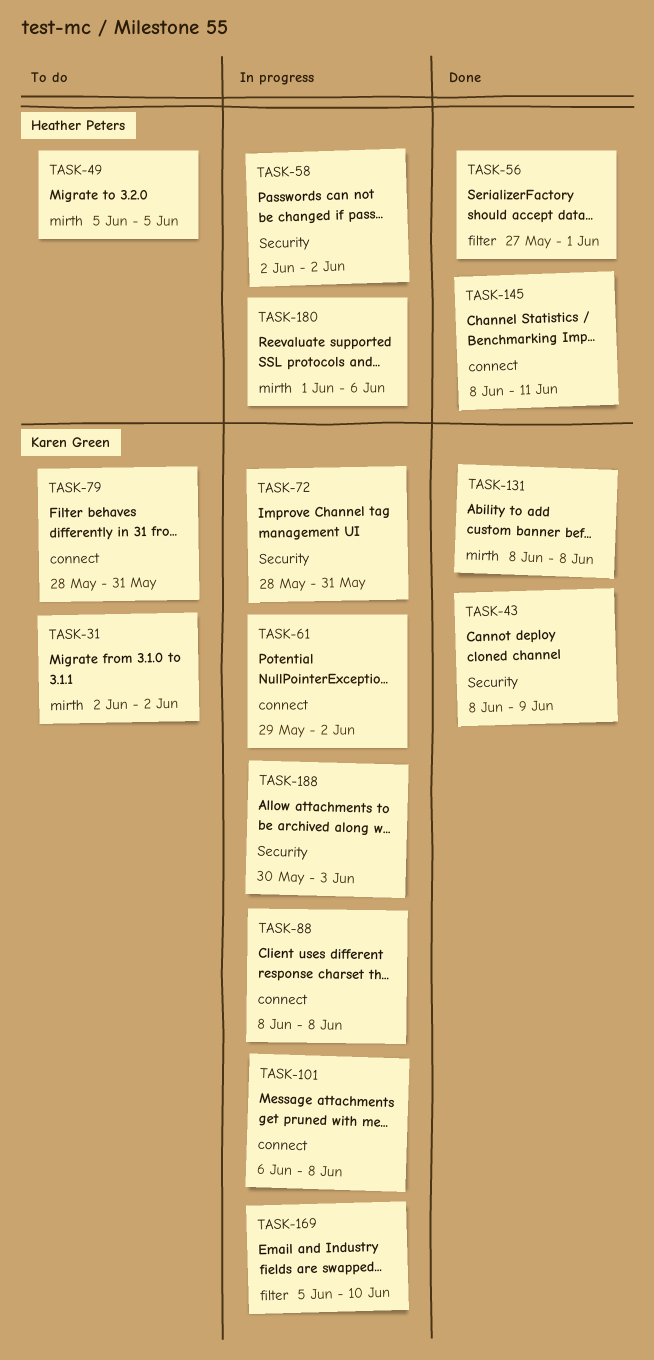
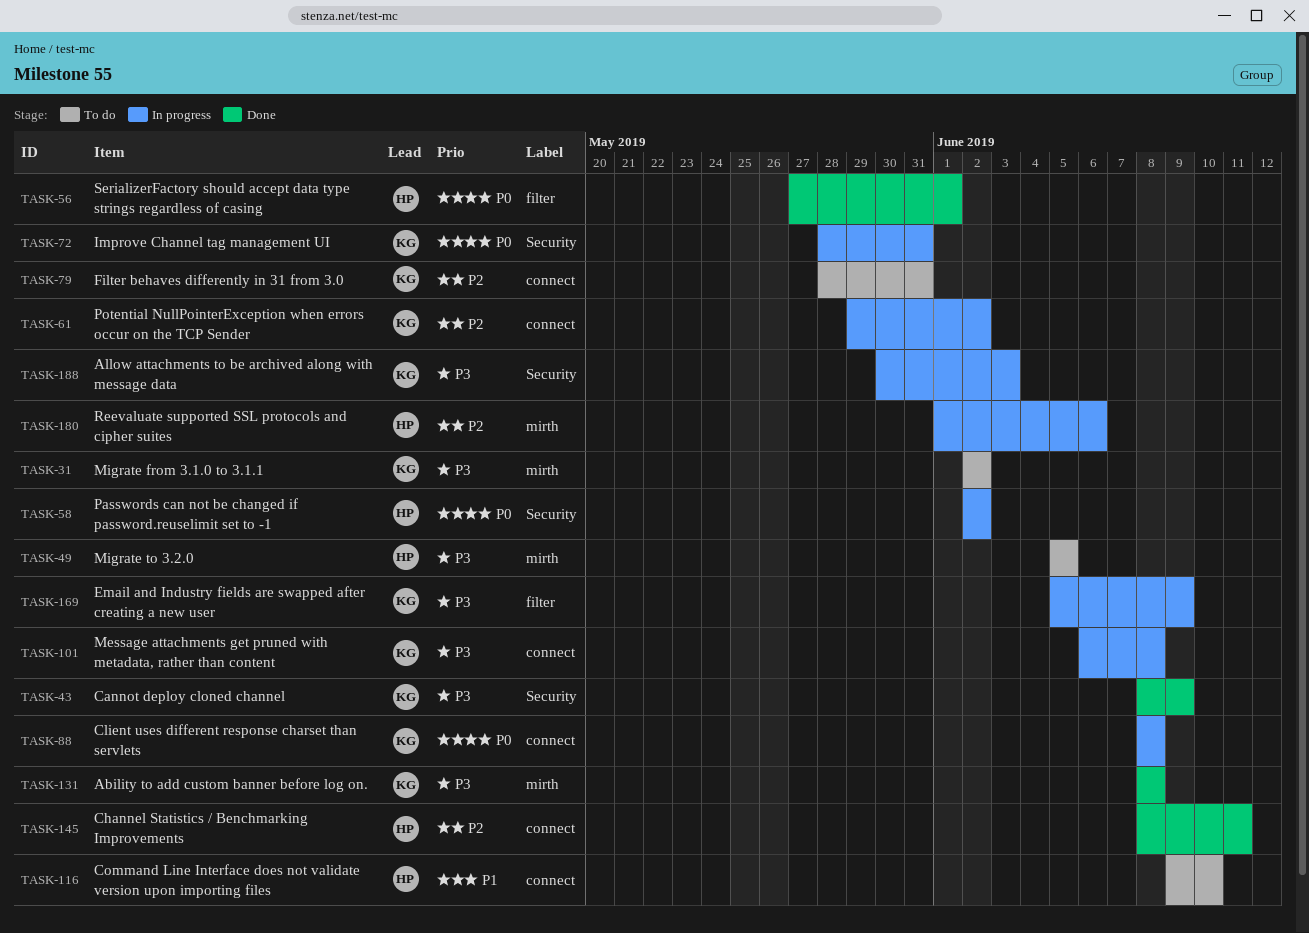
TASK-116: none -> present
TASK-169, due: Jun 10 -> Jun 9

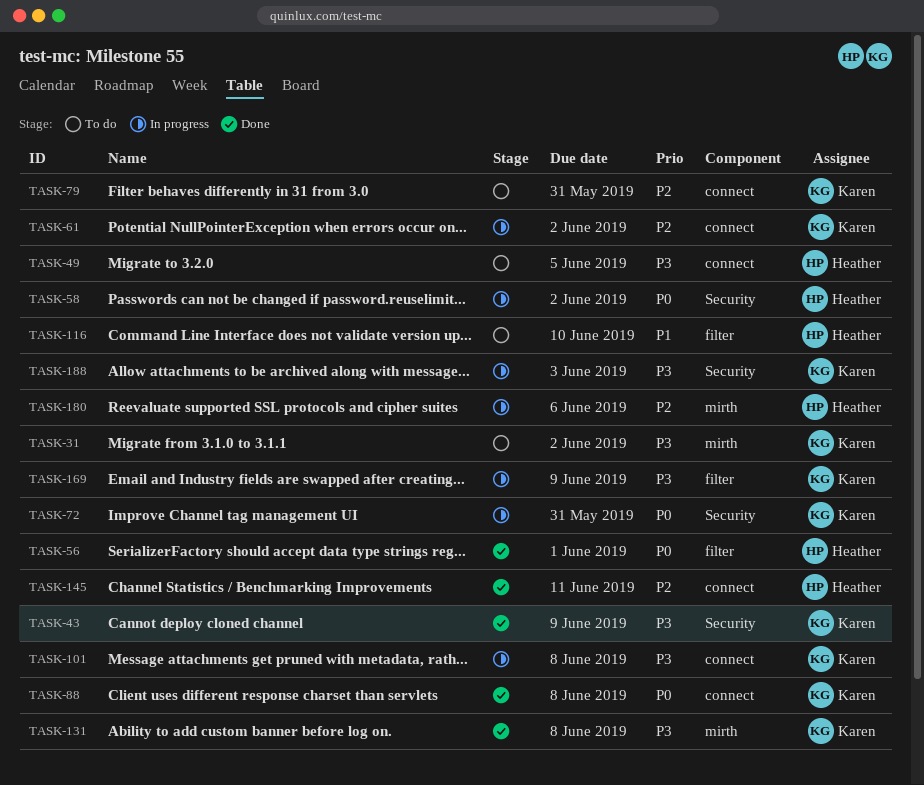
TASK-49, label: mirth -> connect
TASK-88, status: In progress -> Done
TASK-116, label: connect -> filter

